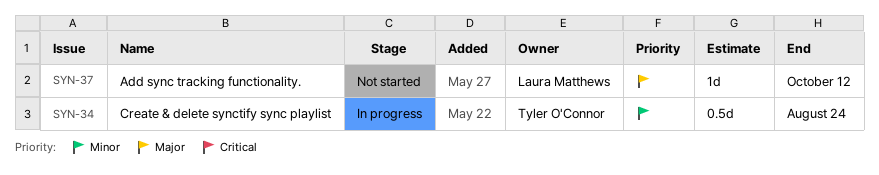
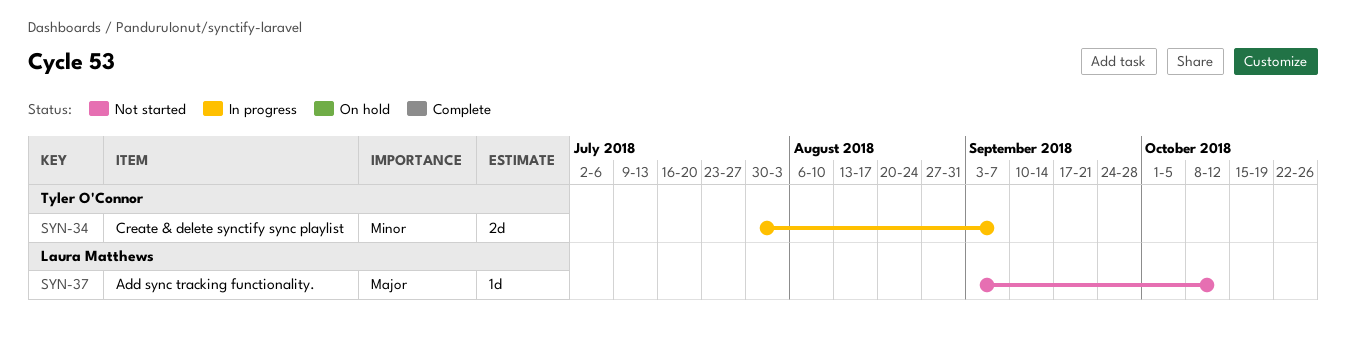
SYN-34, estimate: 0.5d -> 2d
SYN-34, due: Aug 24 -> Sep 7

